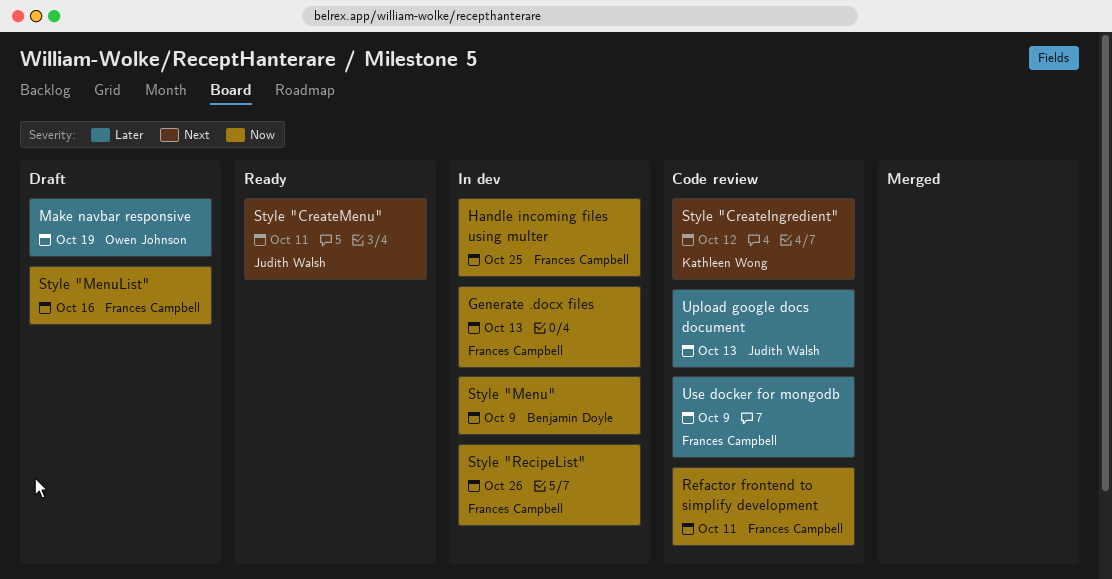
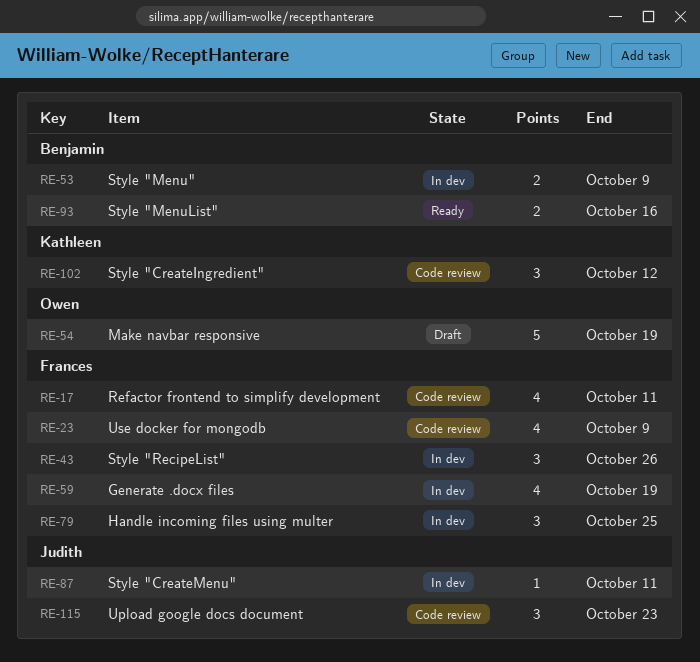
Generate .docx files, due: Oct 13 -> Oct 19
Style "CreateMenu", status: Ready -> In dev
Style "MenuList", status: Draft -> Ready
Style "MenuList", owner: Frances Campbell -> Benjamin Doyle
Upload google docs document, due: Oct 13 -> Oct 23

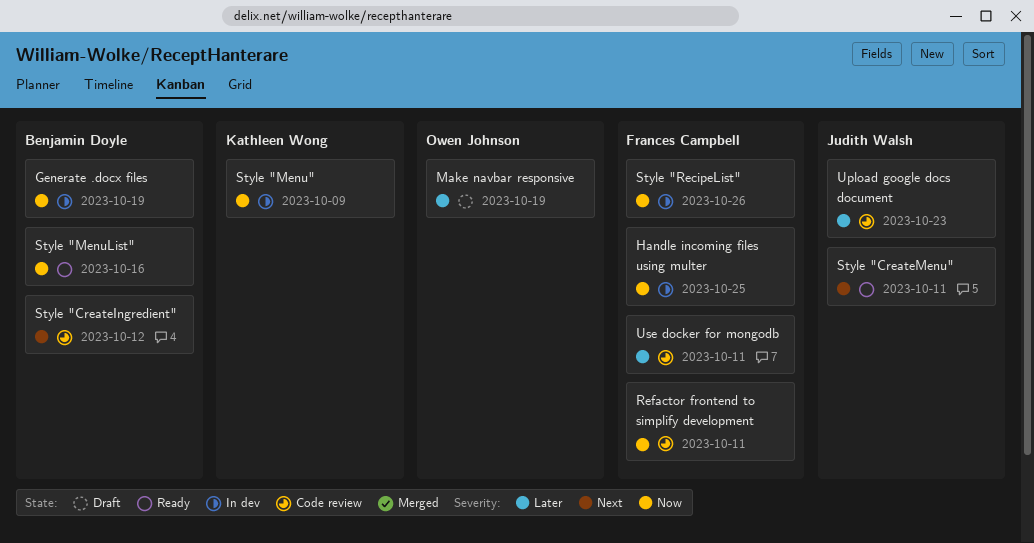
Generate .docx files, owner: Frances Campbell -> Benjamin Doyle
Style "CreateIngredient", owner: Kathleen Wong -> Benjamin Doyle
Style "CreateMenu", status: In dev -> Ready
Style "Menu", owner: Benjamin Doyle -> Kathleen Wong
Use docker for mongodb, due: Oct 9 -> Oct 11

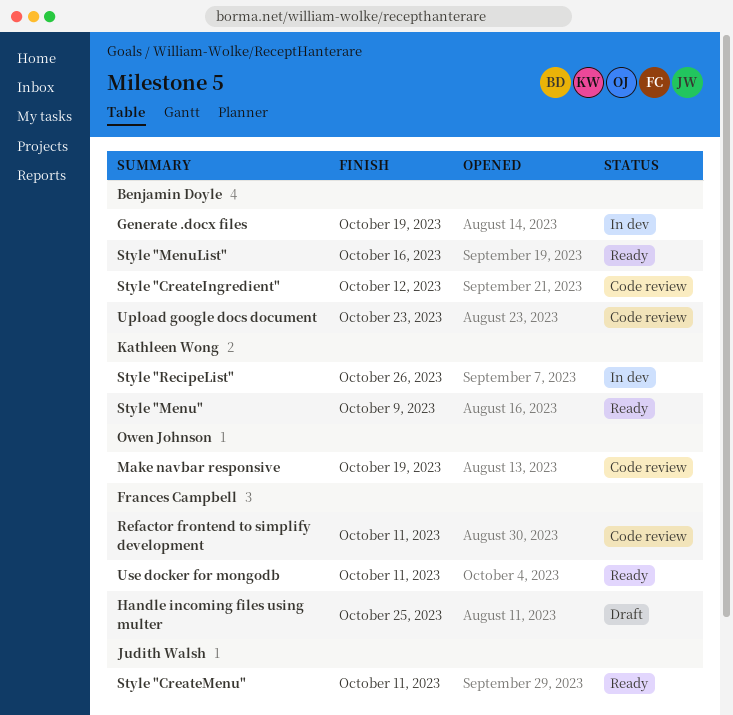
Handle incoming files using multer, status: In dev -> Draft
Make navbar responsive, status: Draft -> Code review
Style "Menu", status: In dev -> Ready
Style "RecipeList", owner: Frances Campbell -> Kathleen Wong
Upload google docs document, owner: Judith Walsh -> Benjamin Doyle
Use docker for mongodb, status: Code review -> Ready

